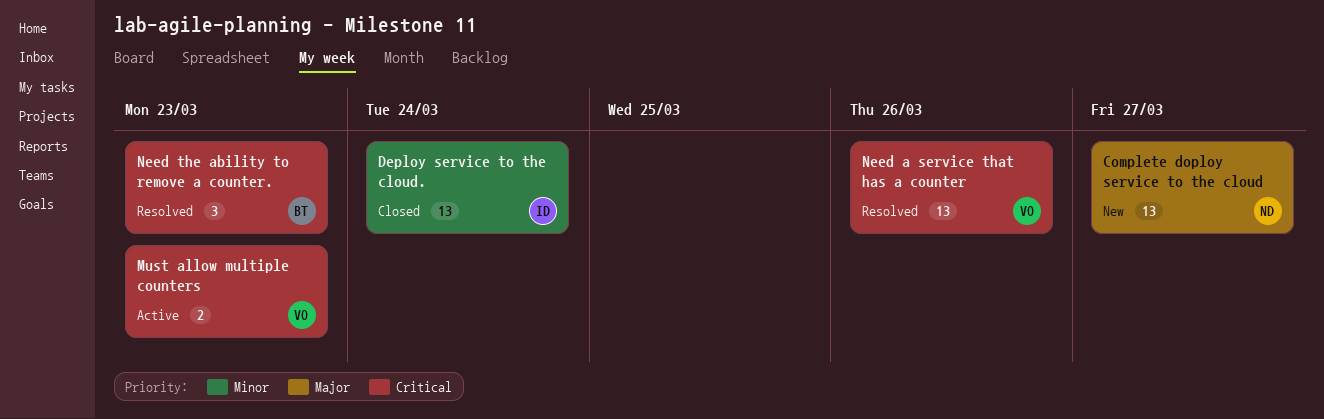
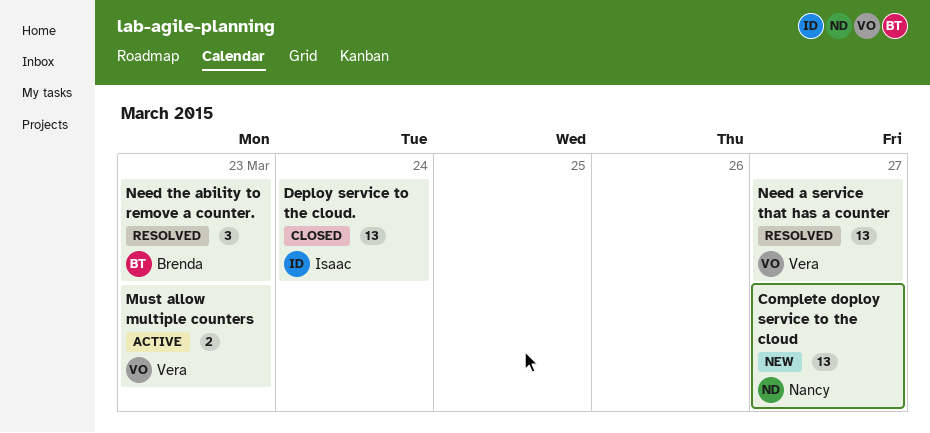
Need a service that has a counter, due: Mar 26 -> Mar 27

